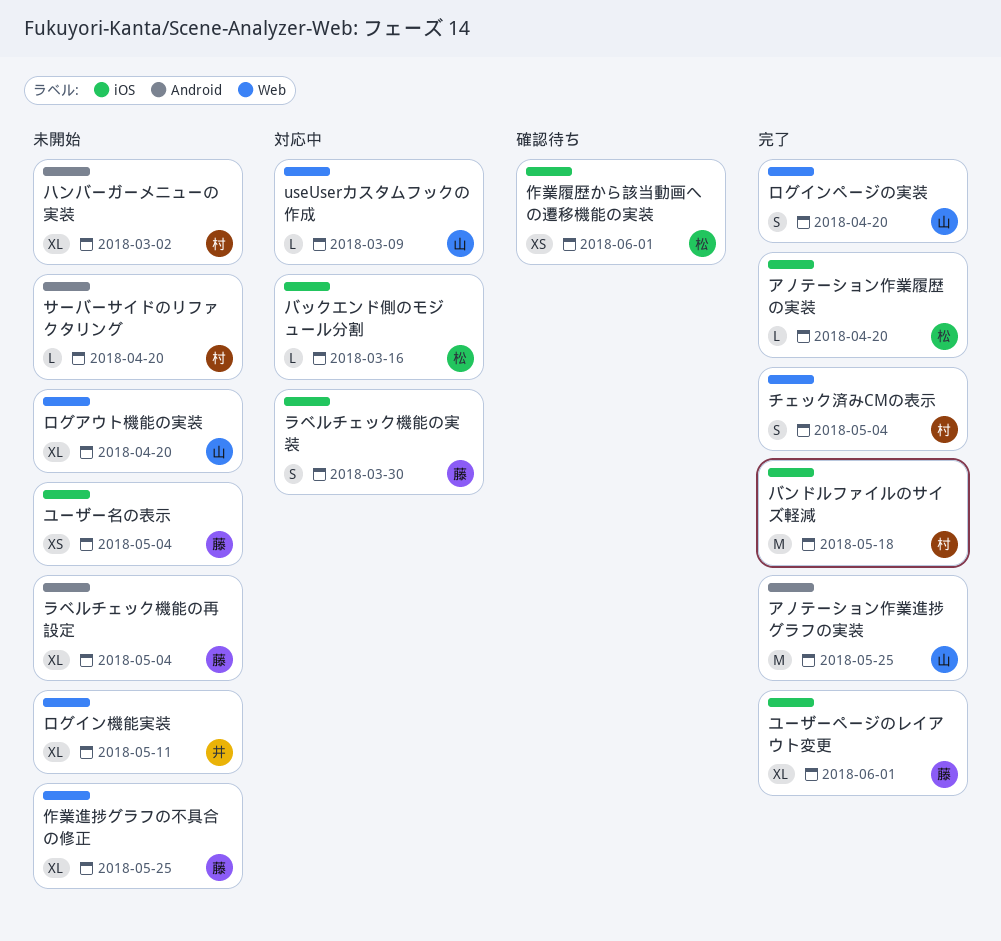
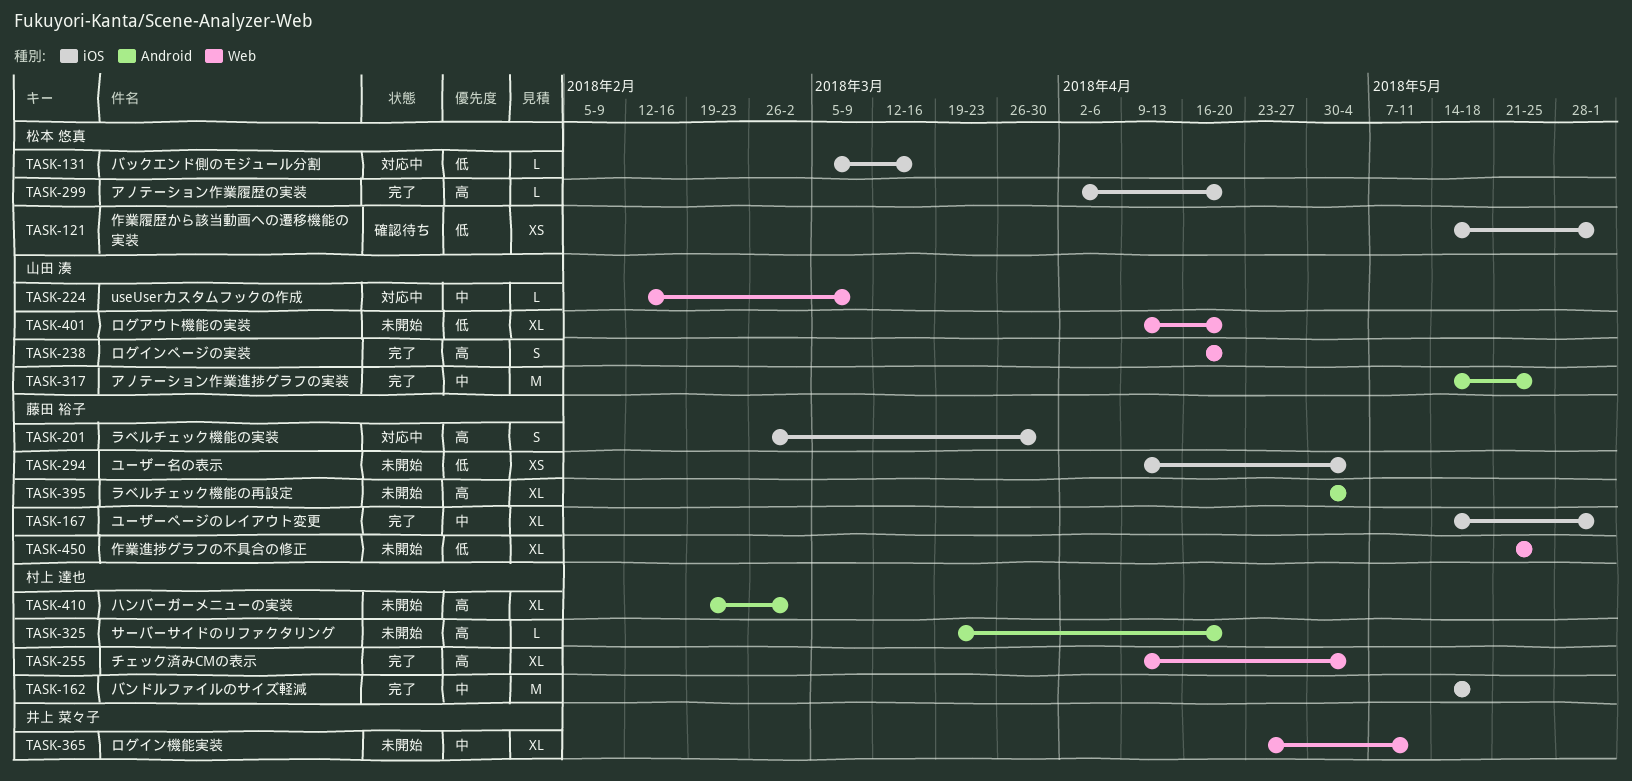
チェック済みCMの表示, estimate: S -> XL

